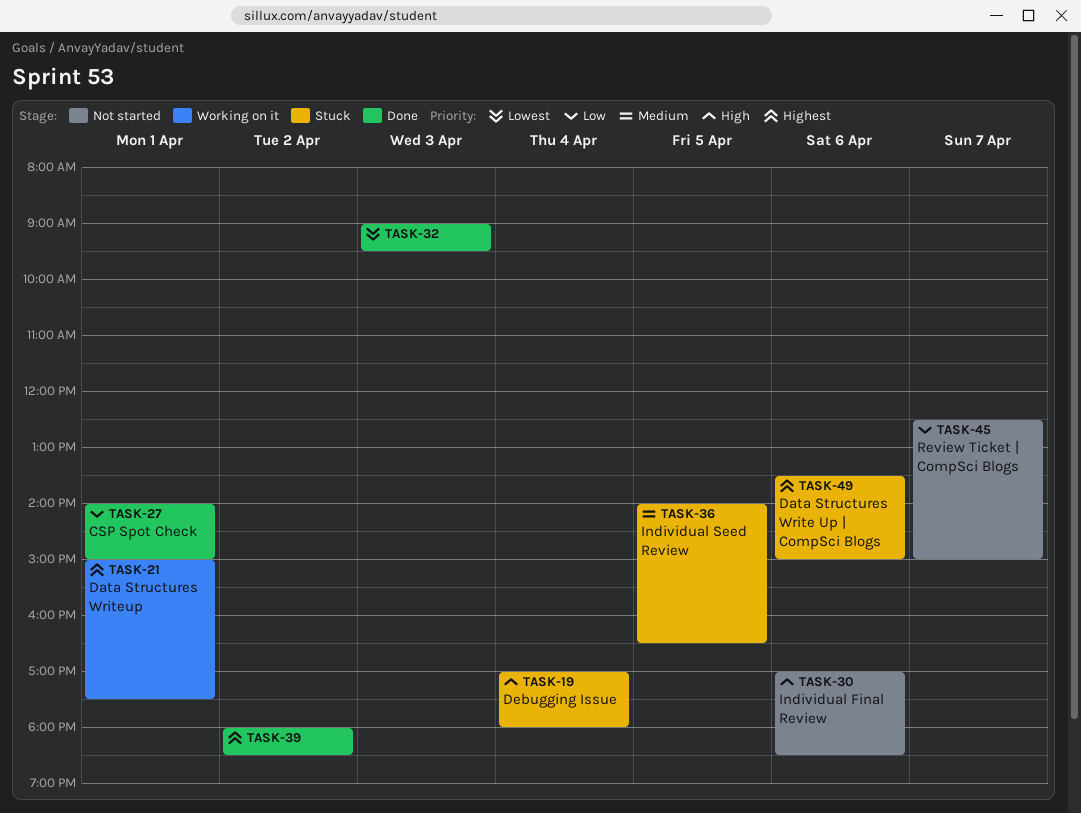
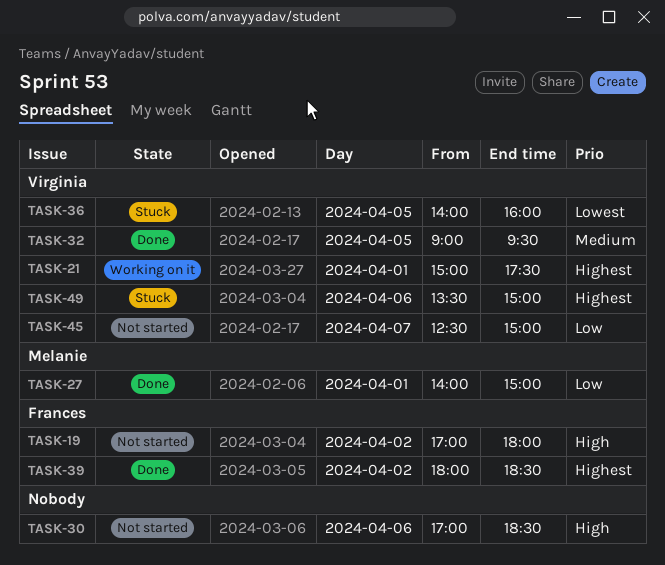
TASK-19, status: Stuck -> Not started
TASK-19, day: Apr 4 -> Apr 2
TASK-32, priority: Lowest -> Medium
TASK-32, day: Apr 3 -> Apr 5
TASK-36, priority: Medium -> Lowest
TASK-36, ends: 16:30 -> 16:00

